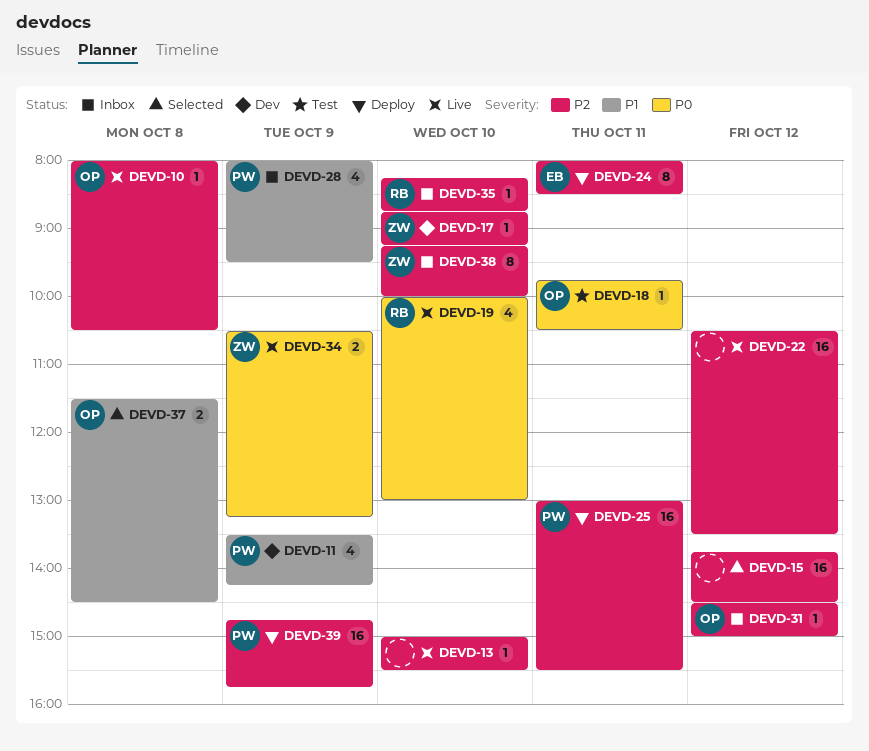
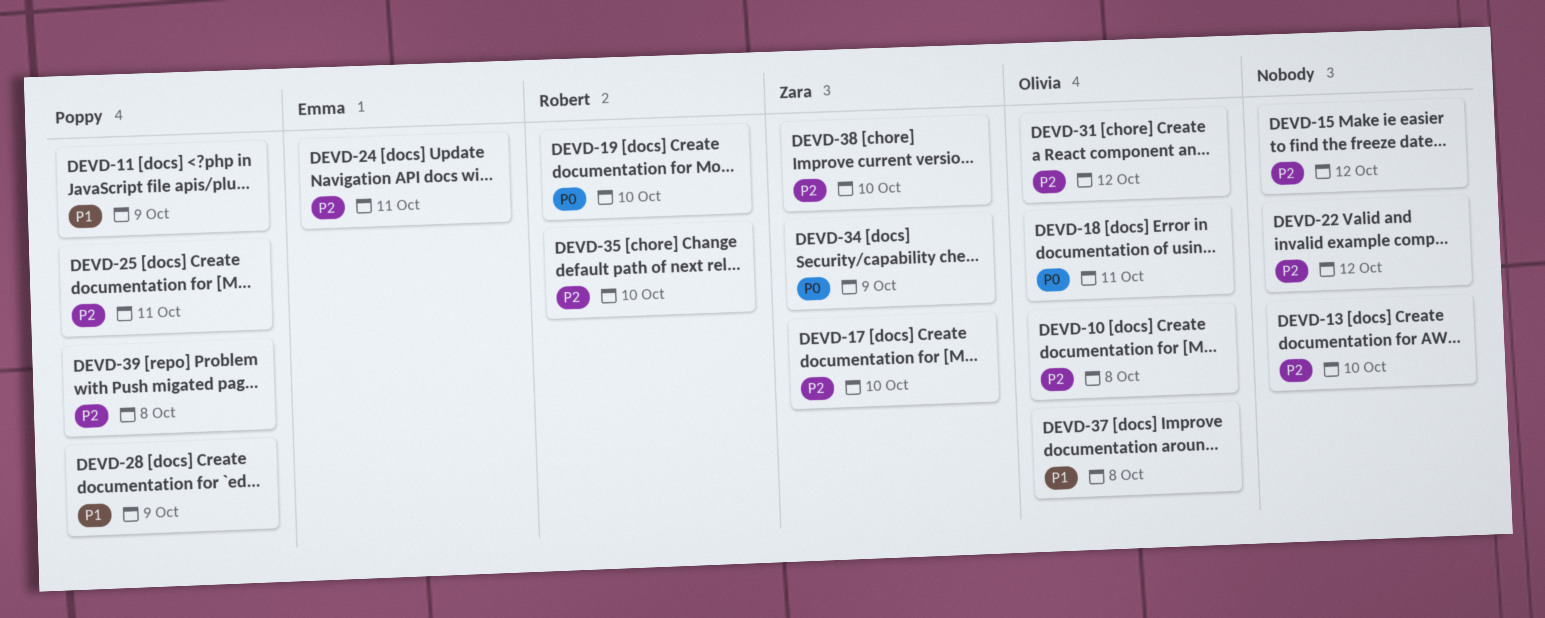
DEVD-39, day: Oct 9 -> Oct 8

